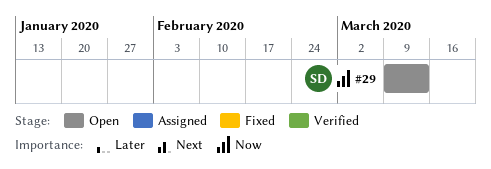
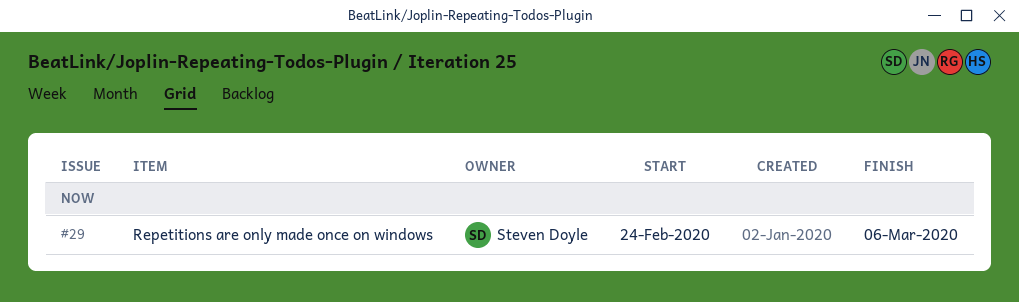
#29, start: Mar 9 -> Feb 24
#29, due: Mar 13 -> Mar 6

